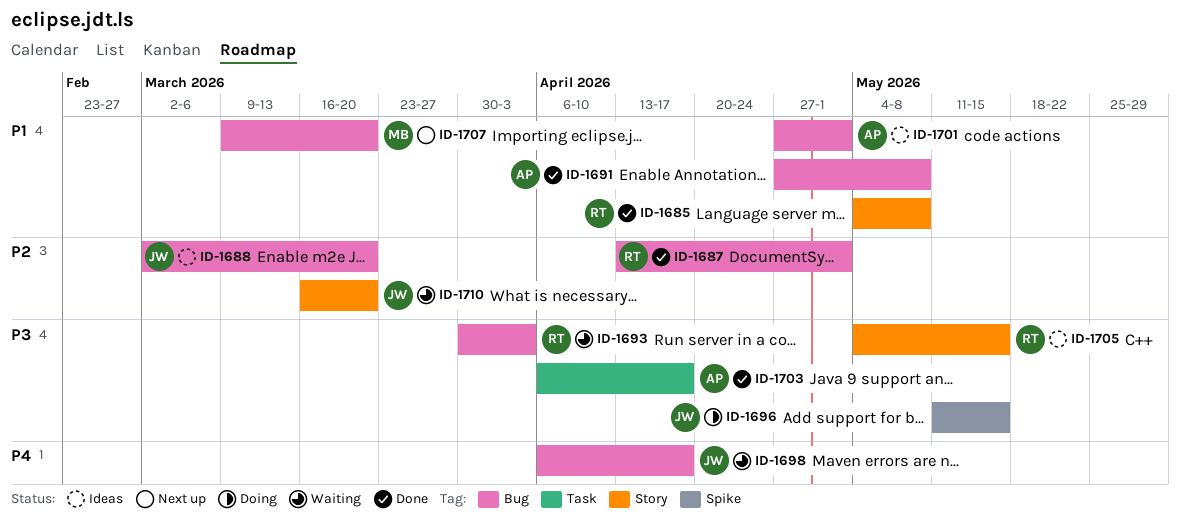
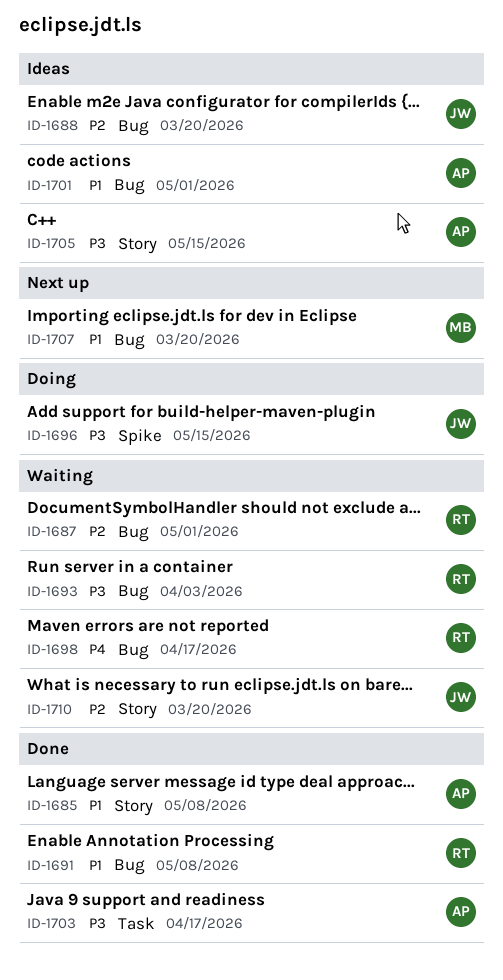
ID-1685, owner: RT -> AP
ID-1687, status: Done -> Waiting
ID-1691, owner: AP -> RT
ID-1698, owner: JW -> RT
ID-1705, owner: RT -> AP

